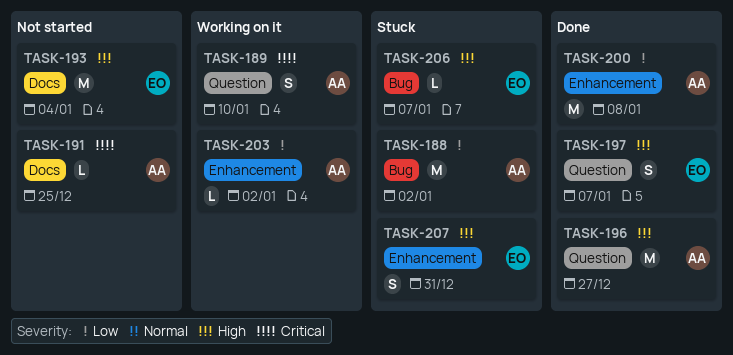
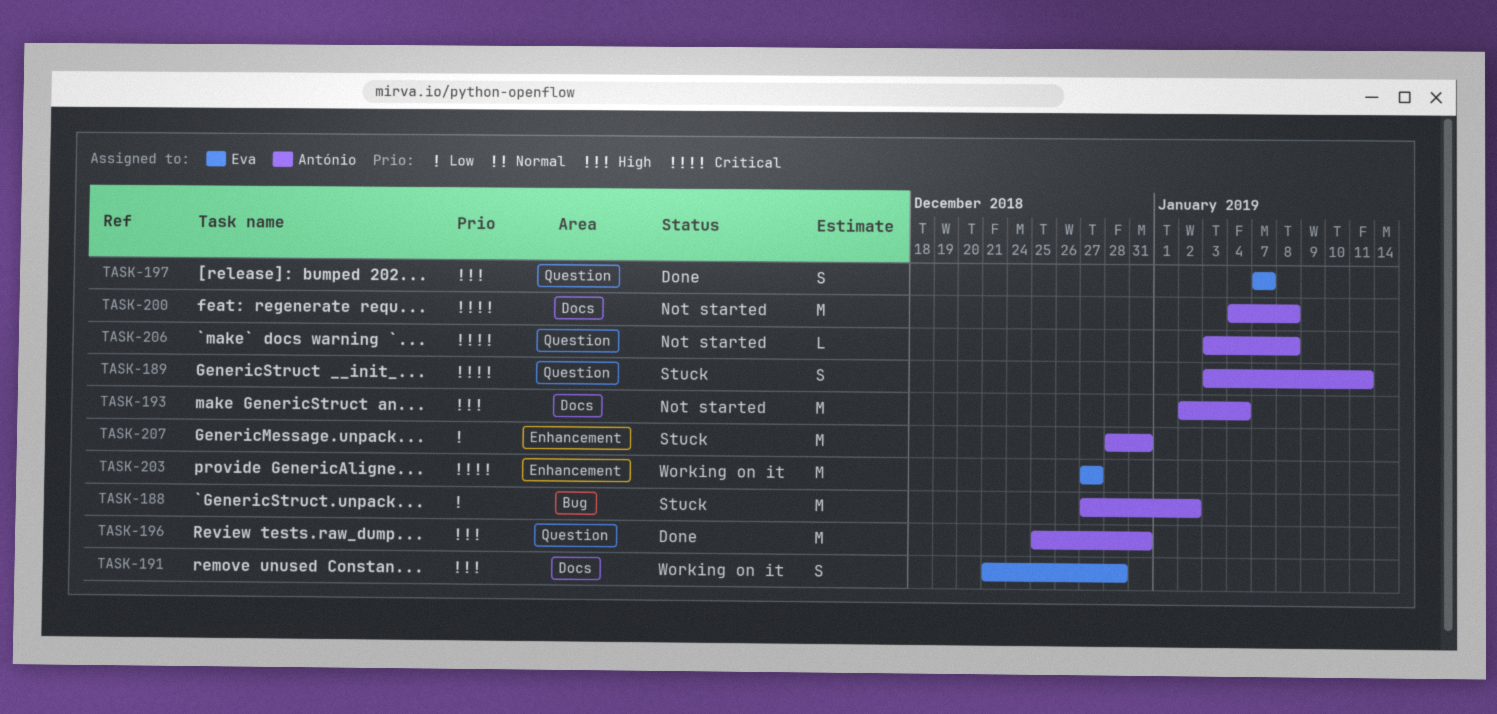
TASK-189, status: Working on it -> Stuck
TASK-189, due: Jan 10 -> Jan 11
TASK-191, status: Not started -> Working on it
TASK-191, owner: António -> Eva
TASK-191, priority: Critical -> High
TASK-191, estimate: L -> S
TASK-191, due: Dec 25 -> Dec 28
TASK-193, owner: Eva -> António
TASK-196, due: Dec 27 -> Dec 31
TASK-200, status: Done -> Not started
TASK-200, priority: Low -> Critical
TASK-200, label: Enhancement -> Docs
TASK-203, owner: António -> Eva
TASK-203, priority: Low -> Critical
TASK-203, estimate: L -> M
TASK-203, due: Jan 2 -> Dec 27
TASK-206, status: Stuck -> Not started
TASK-206, owner: Eva -> António
TASK-206, priority: High -> Critical
TASK-206, label: Bug -> Question
TASK-206, due: Jan 7 -> Jan 8
TASK-207, owner: Eva -> António
TASK-207, priority: High -> Low
TASK-207, estimate: S -> M

